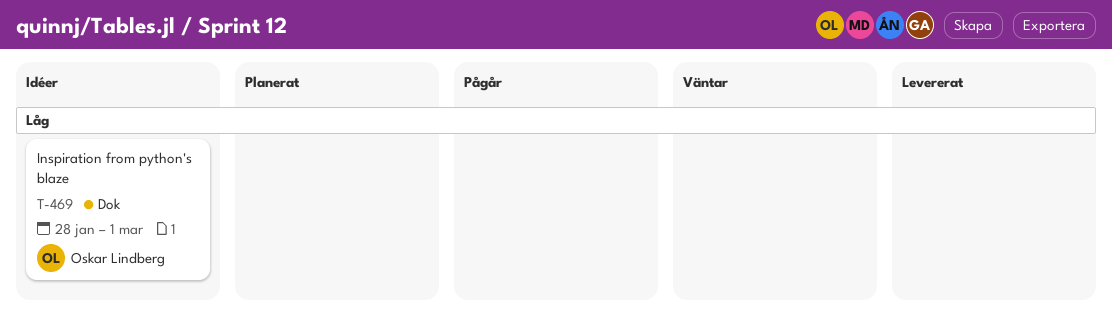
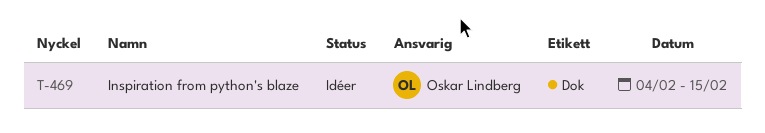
T-469, start: Jan 28 -> Feb 4
T-469, due: Mar 1 -> Feb 15

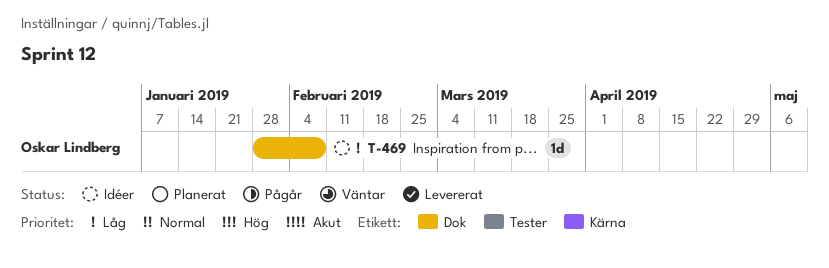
T-469, start: Feb 4 -> Jan 28
T-469, due: Feb 15 -> Feb 8

